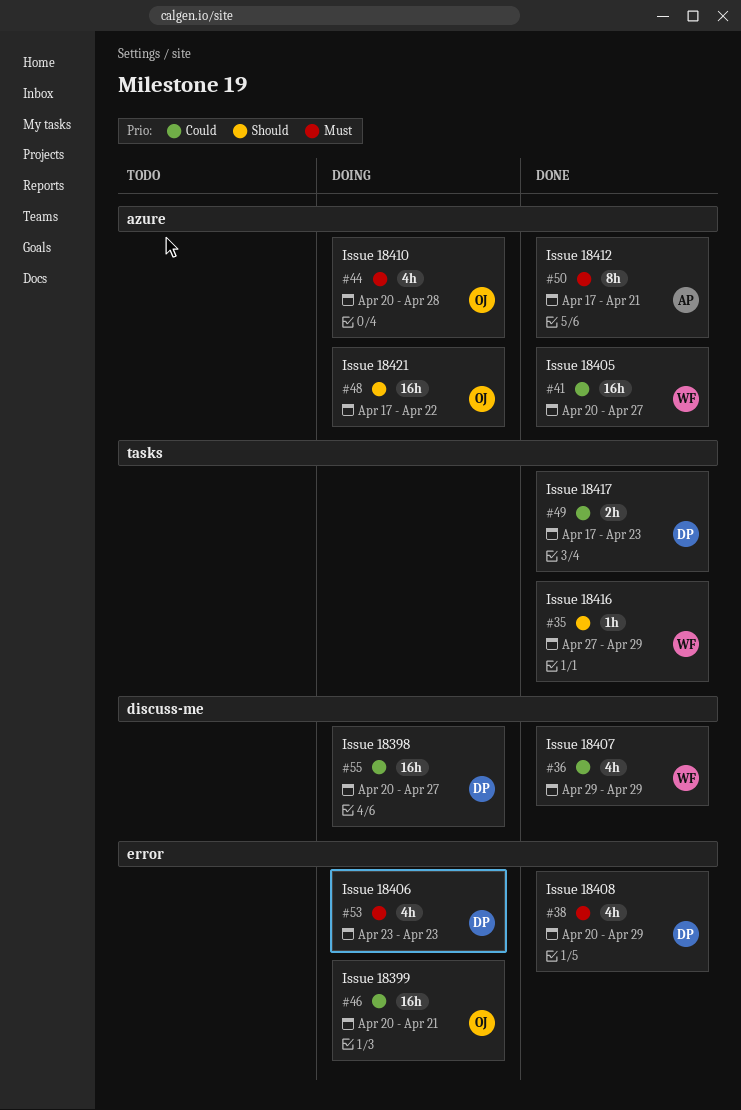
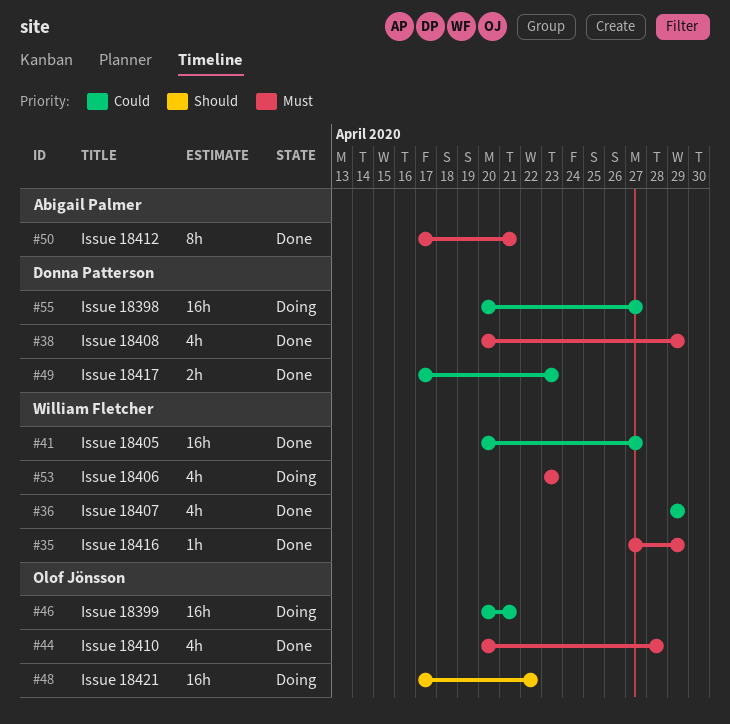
#35, priority: Should -> Must
#44, status: Doing -> Done
#53, owner: Donna Patterson -> William Fletcher

